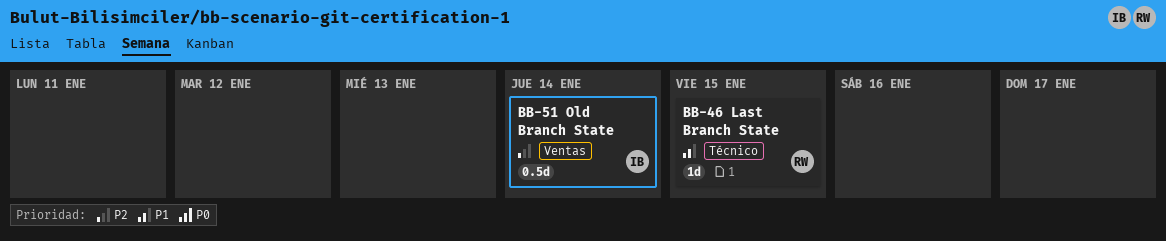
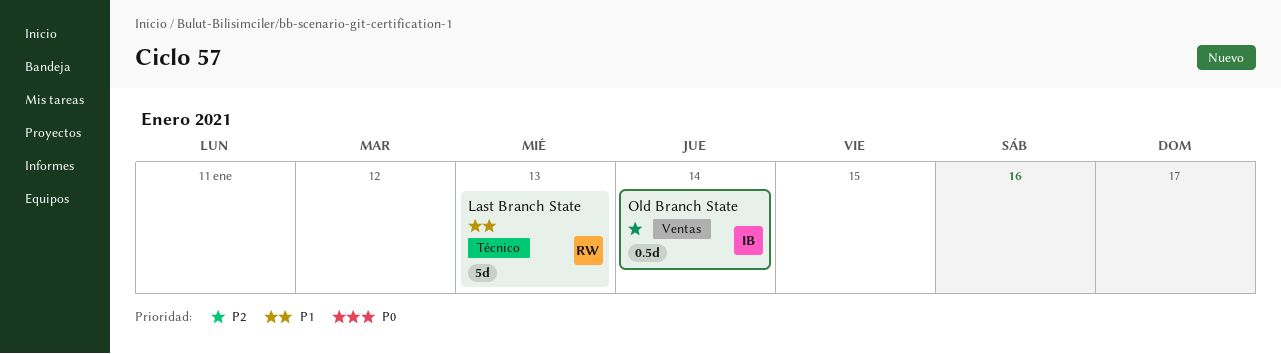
Last Branch State, estimate: 1d -> 5d
Last Branch State, due: Jan 15 -> Jan 13

